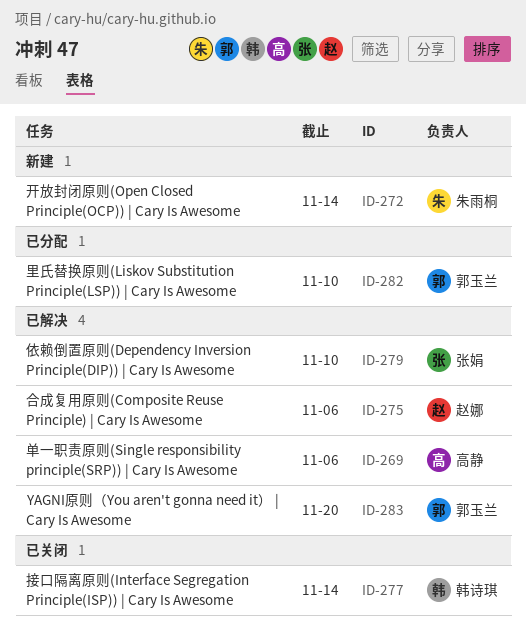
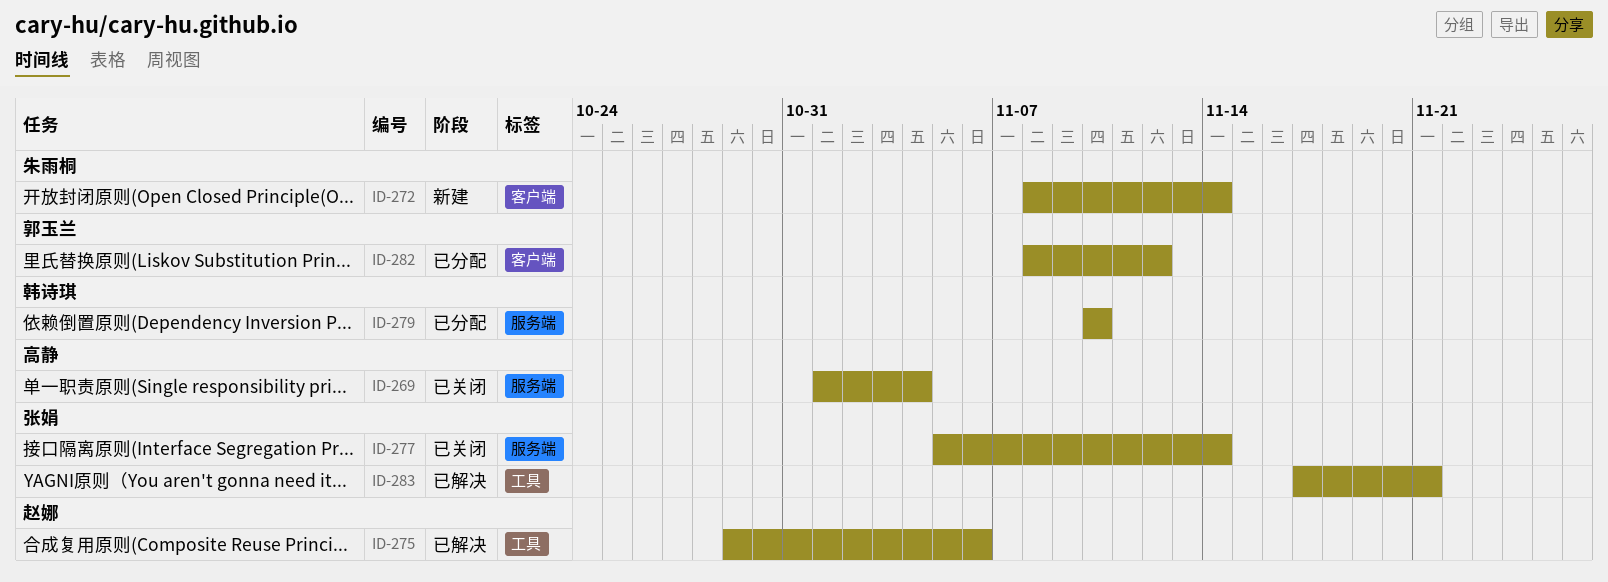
ID-269, status: 已解决 -> 已关闭
ID-269, due: Nov 6 -> Nov 4
ID-277, owner: 韩诗琪 -> 张娟
ID-279, status: 已解决 -> 已分配
ID-279, owner: 张娟 -> 韩诗琪
ID-282, due: Nov 10 -> Nov 12
ID-283, owner: 郭玉兰 -> 张娟
ID-283, due: Nov 20 -> Nov 21

